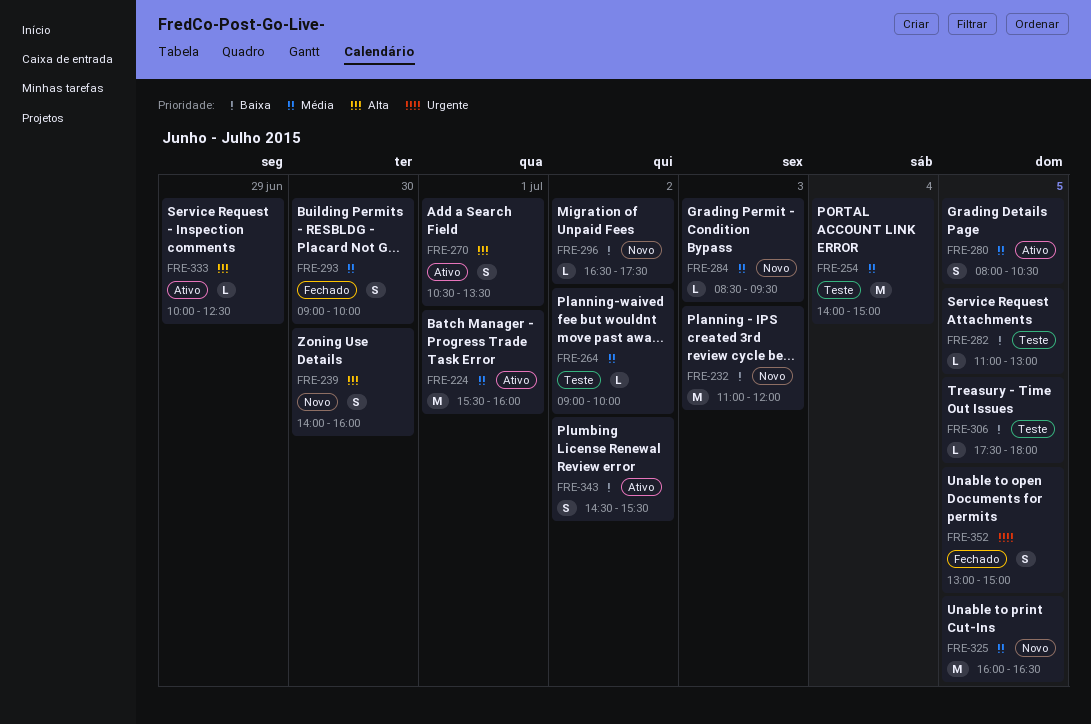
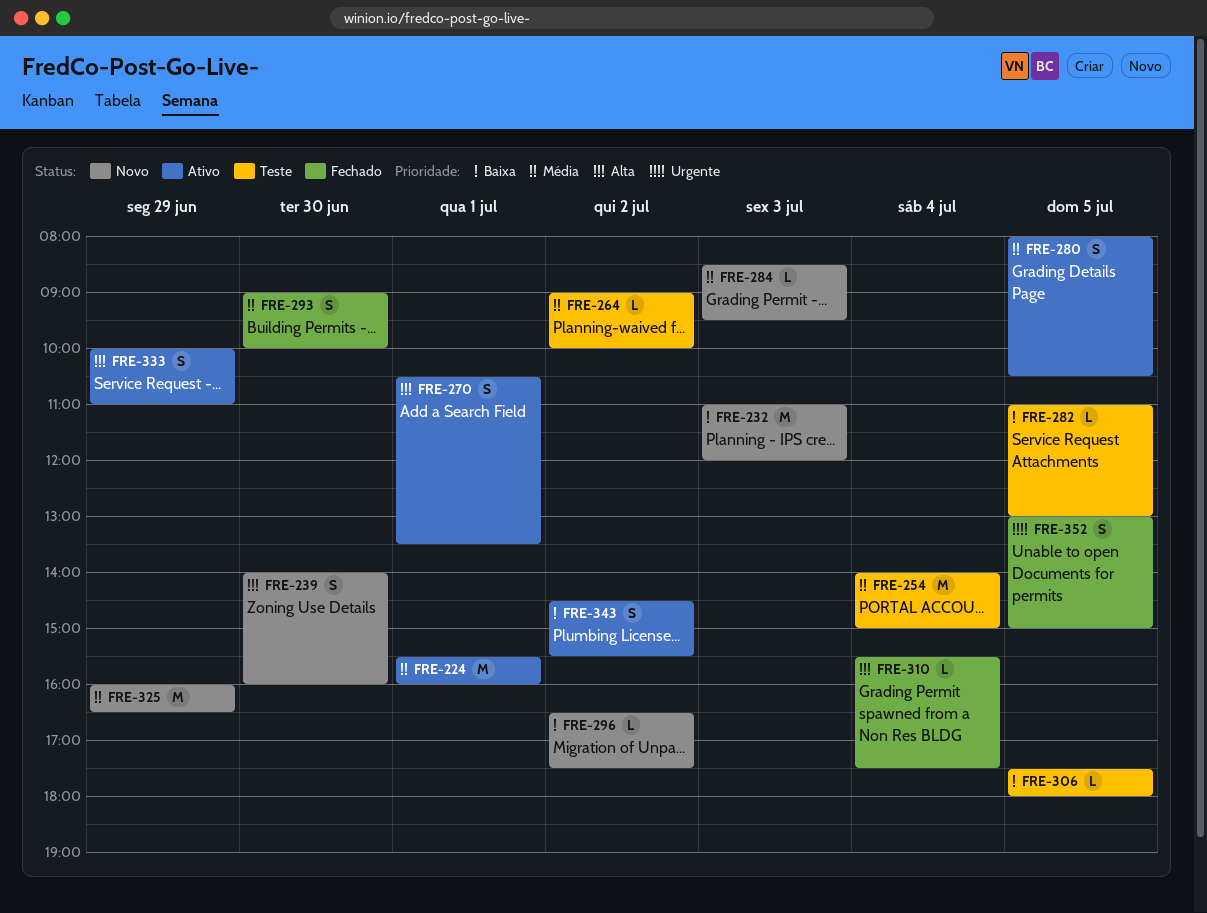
FRE-310: none -> present
FRE-325, day: Jul 5 -> Jun 29
FRE-333, estimate: L -> S
FRE-333, ends: 12:30 -> 11:00

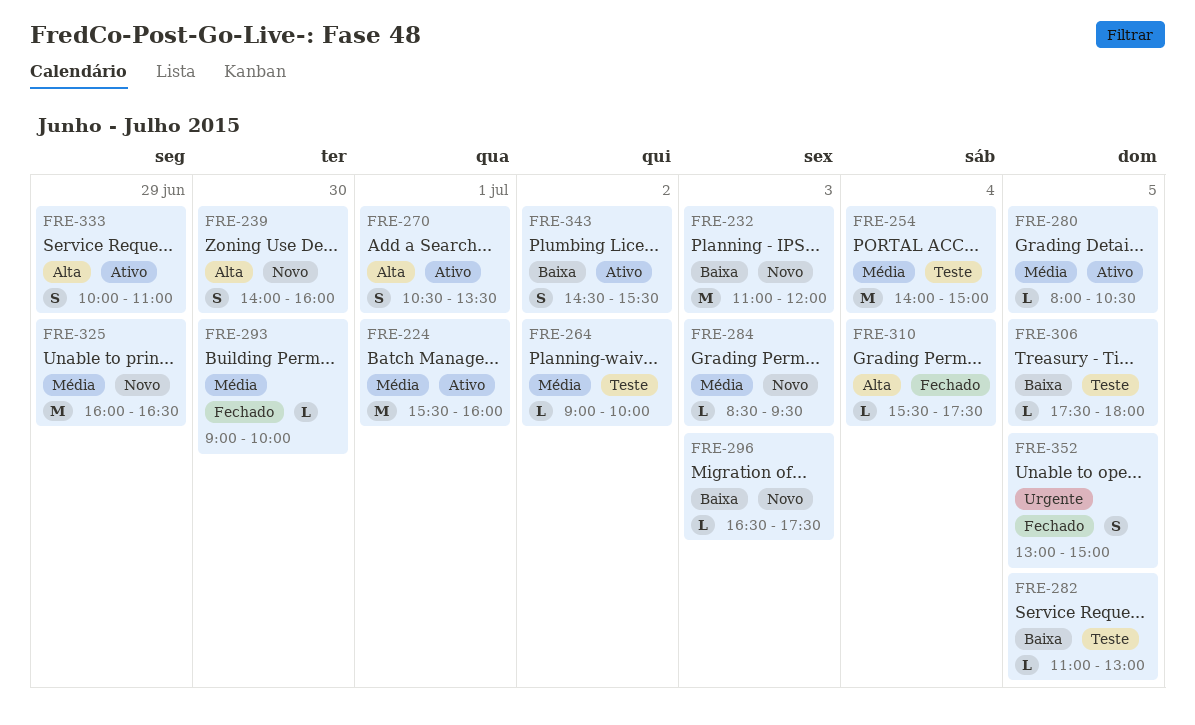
FRE-280, estimate: S -> L
FRE-293, estimate: S -> L
FRE-296, day: Jul 2 -> Jul 3

